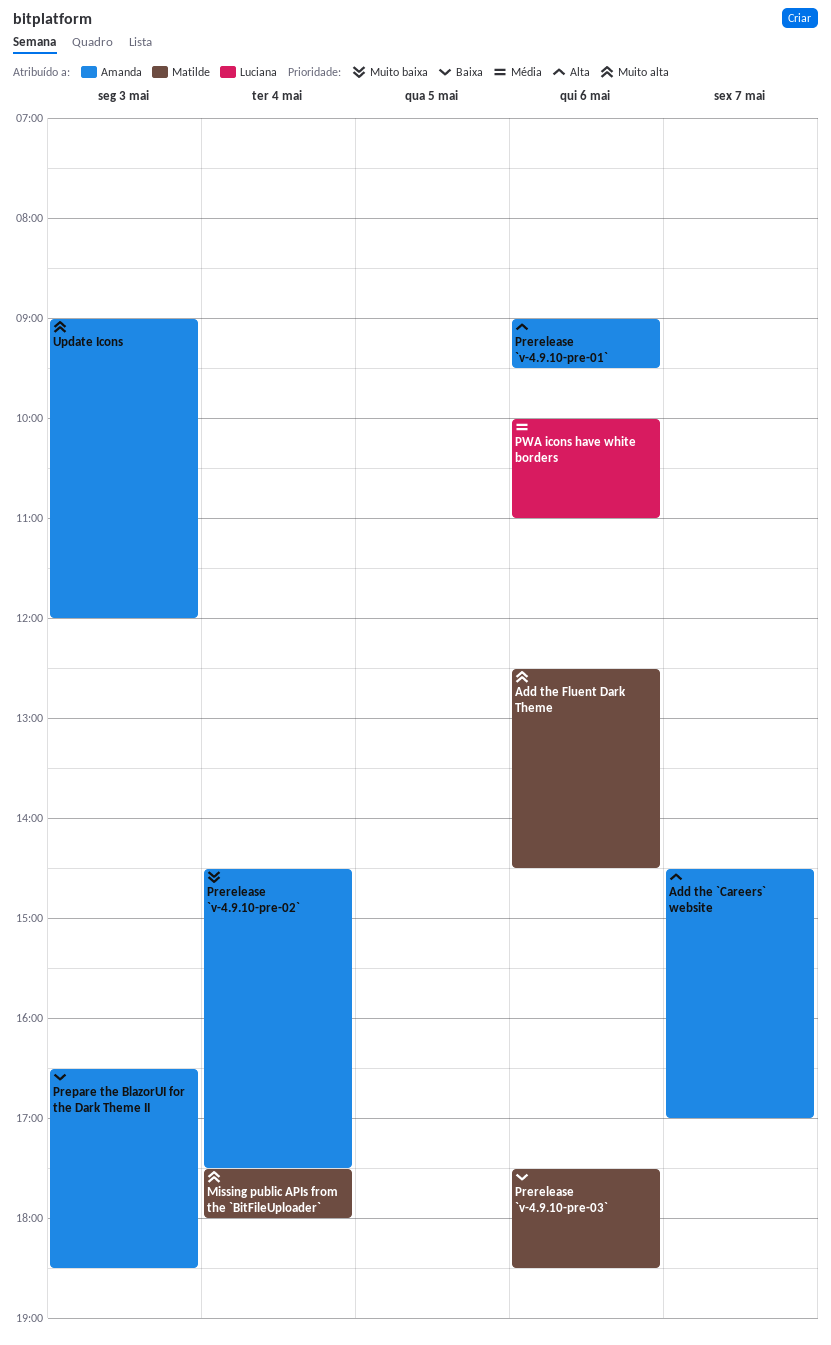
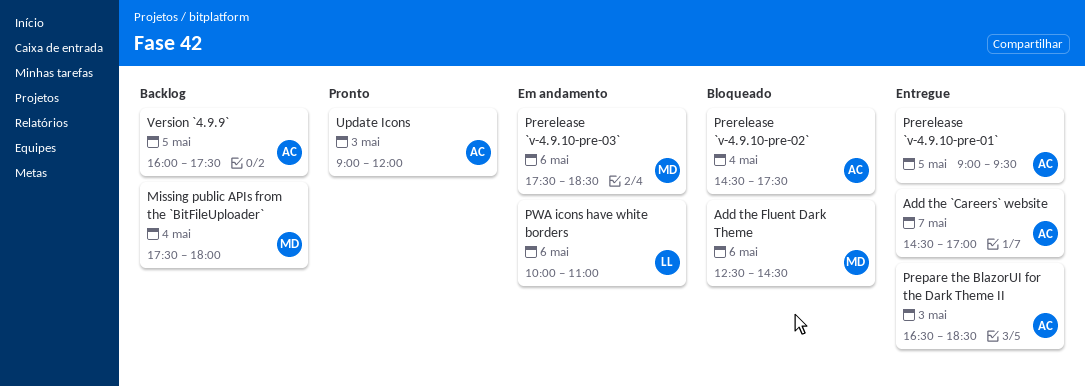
Prerelease `v-4.9.10-pre-01`, day: May 6 -> May 5
Version `4.9.9`: none -> present

